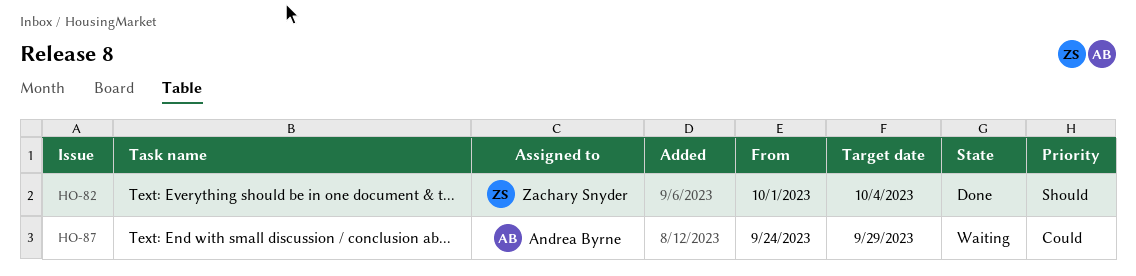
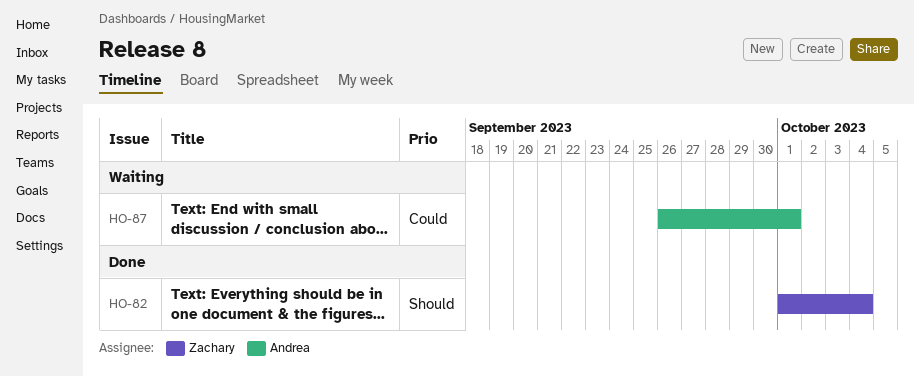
HO-87, start: Sep 24 -> Sep 26
HO-87, due: Sep 29 -> Oct 1

